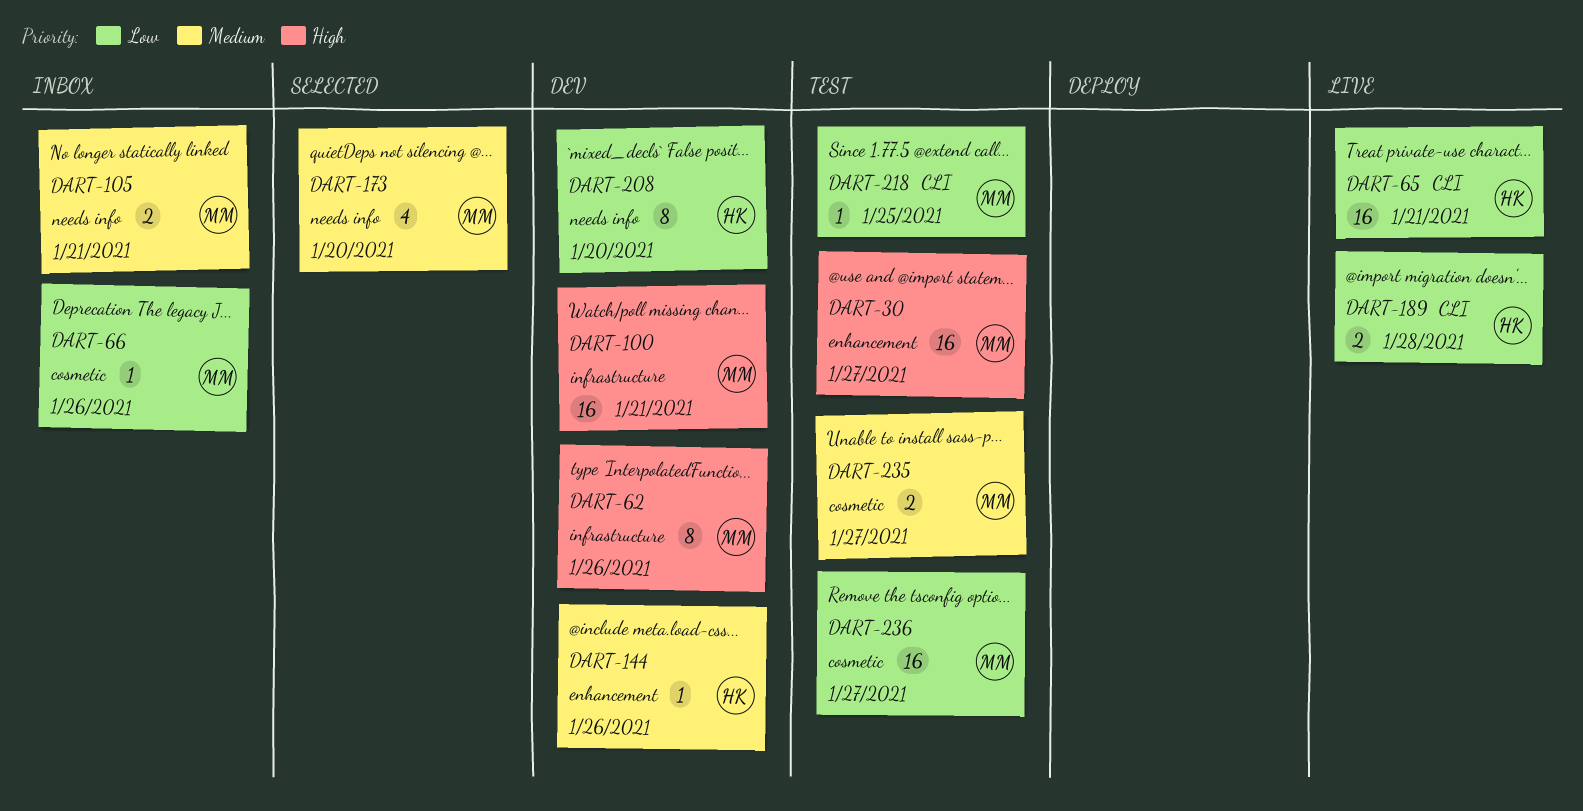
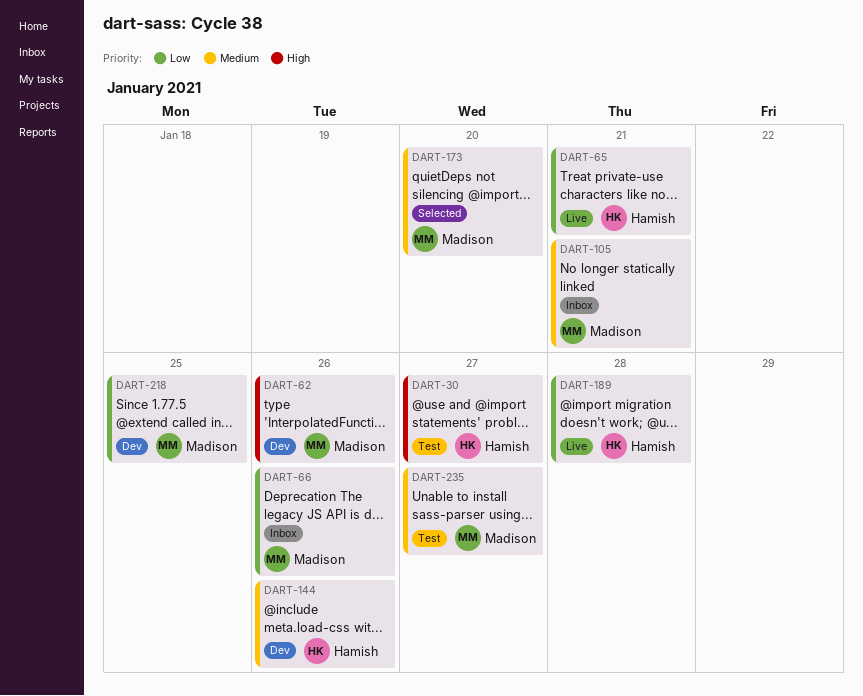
DART-30, owner: Madison -> Hamish
DART-100: present -> none
DART-208: present -> none
DART-218, status: Test -> Dev
DART-236: present -> none

